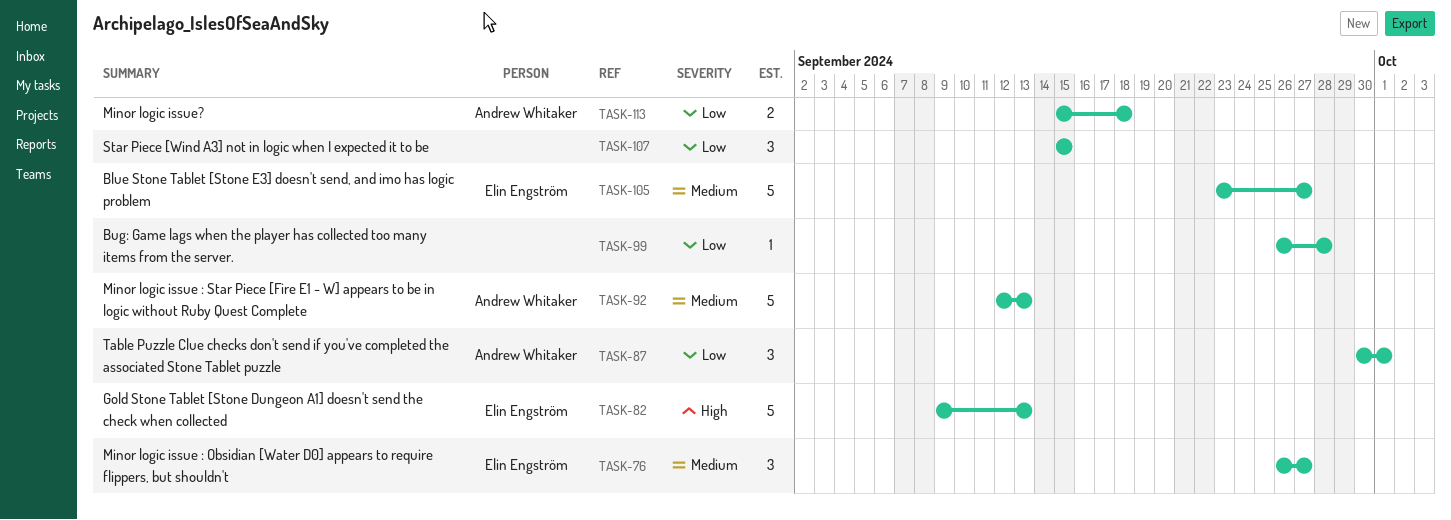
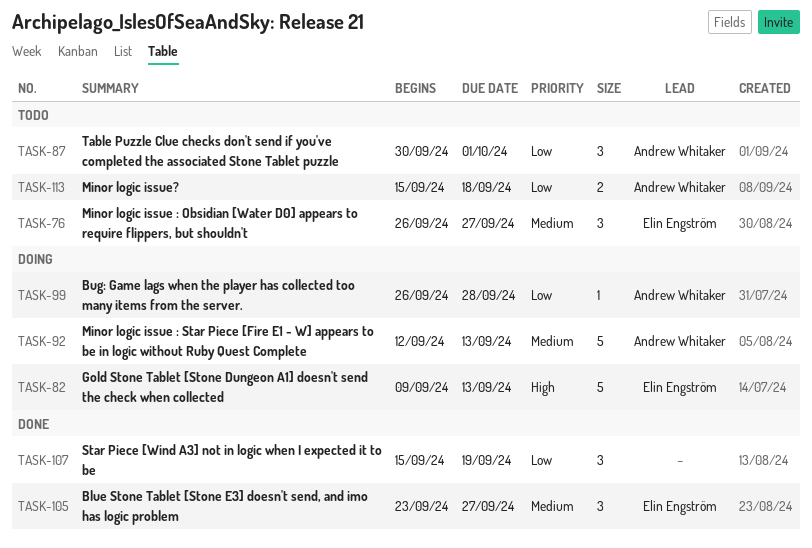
TASK-99, owner: none -> Andrew Whitaker
TASK-105, estimate: 5 -> 3
TASK-107, due: Sep 15 -> Sep 19

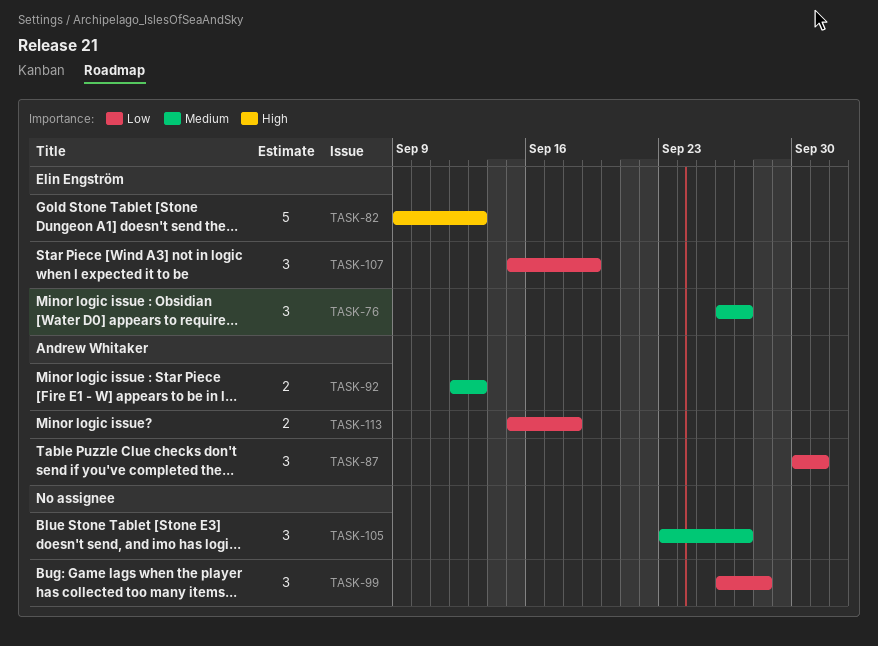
TASK-92, estimate: 5 -> 2
TASK-99, owner: Andrew Whitaker -> none
TASK-99, estimate: 1 -> 3
TASK-105, owner: Elin Engström -> none
TASK-107, owner: none -> Elin Engström

